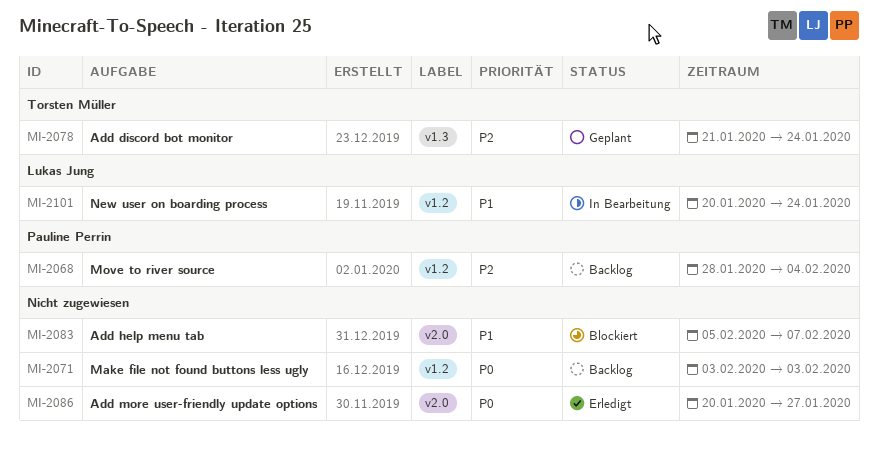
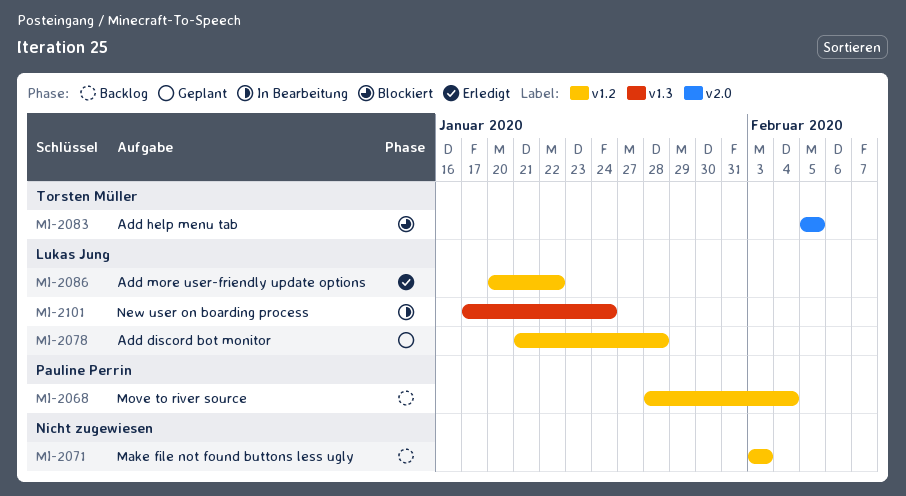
MI-2078, owner: Torsten Müller -> Lukas Jung
MI-2078, label: v1.3 -> v1.2
MI-2078, due: Jan 24 -> Jan 28
MI-2083, owner: none -> Torsten Müller
MI-2083, due: Feb 7 -> Feb 5
MI-2086, owner: none -> Lukas Jung
MI-2086, label: v2.0 -> v1.2
MI-2086, due: Jan 27 -> Jan 22
MI-2101, label: v1.2 -> v1.3
MI-2101, start: Jan 20 -> Jan 17

